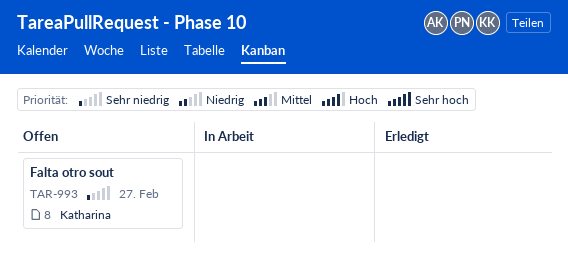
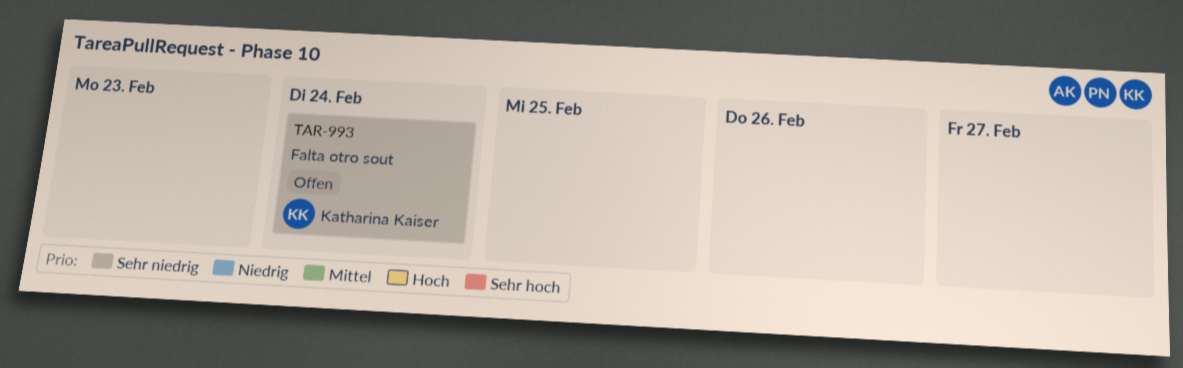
TAR-993, due: Feb 27 -> Feb 24

